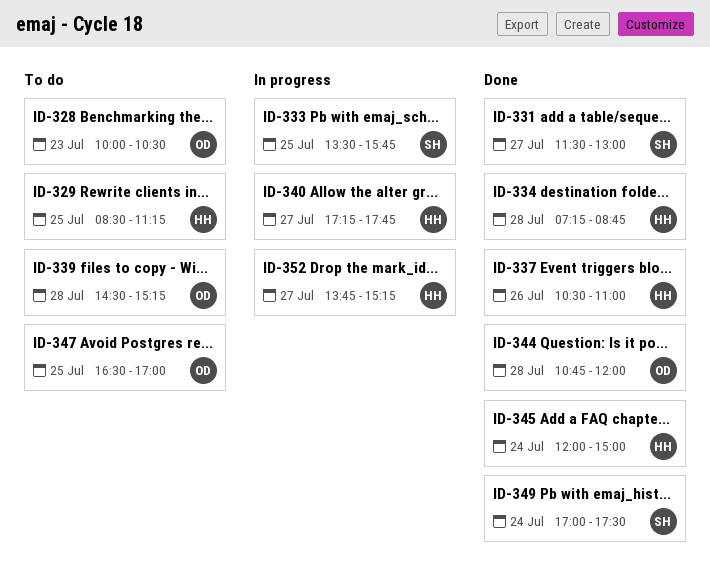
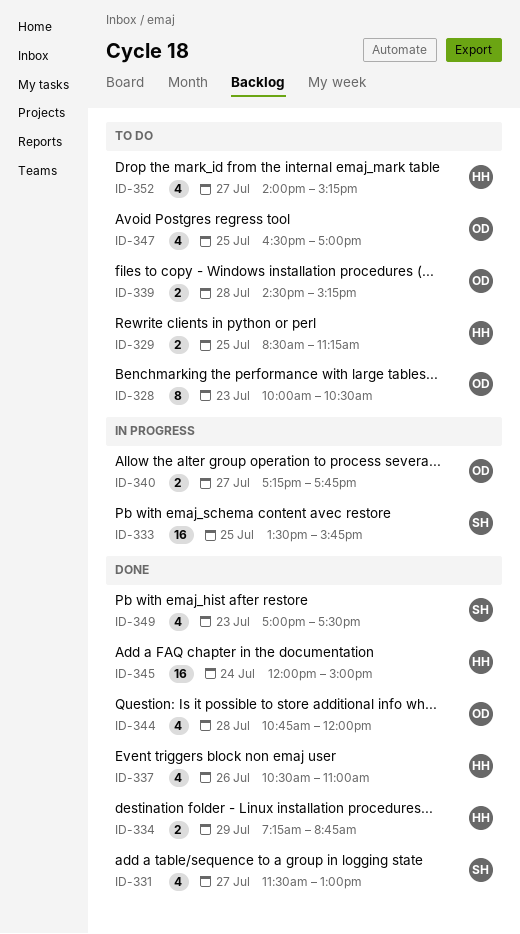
ID-334, day: Jul 28 -> Jul 29
ID-340, owner: HH -> OD
ID-349, day: Jul 24 -> Jul 23
ID-352, status: In progress -> To do
ID-352, begins: 13:45 -> 14:00

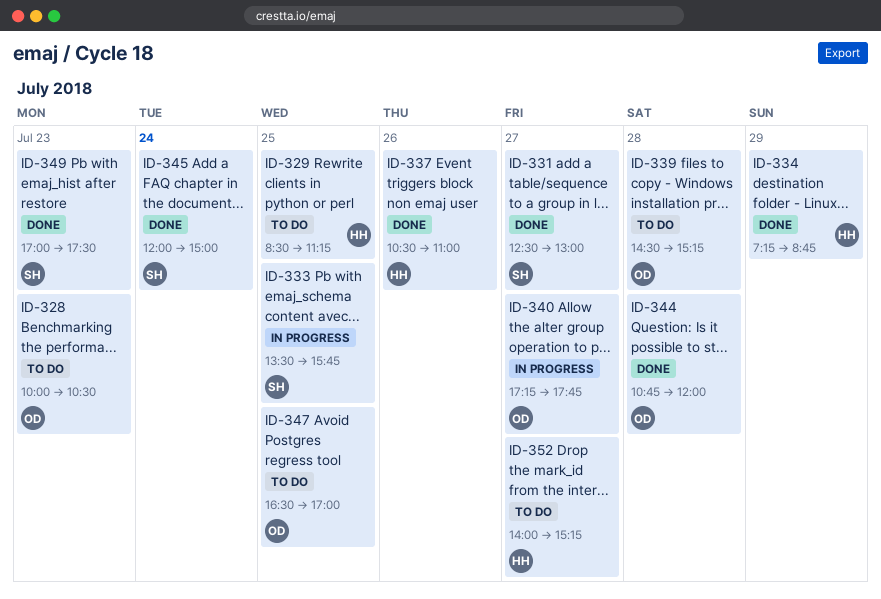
ID-331, begins: 11:30 -> 12:30
ID-345, owner: HH -> SH

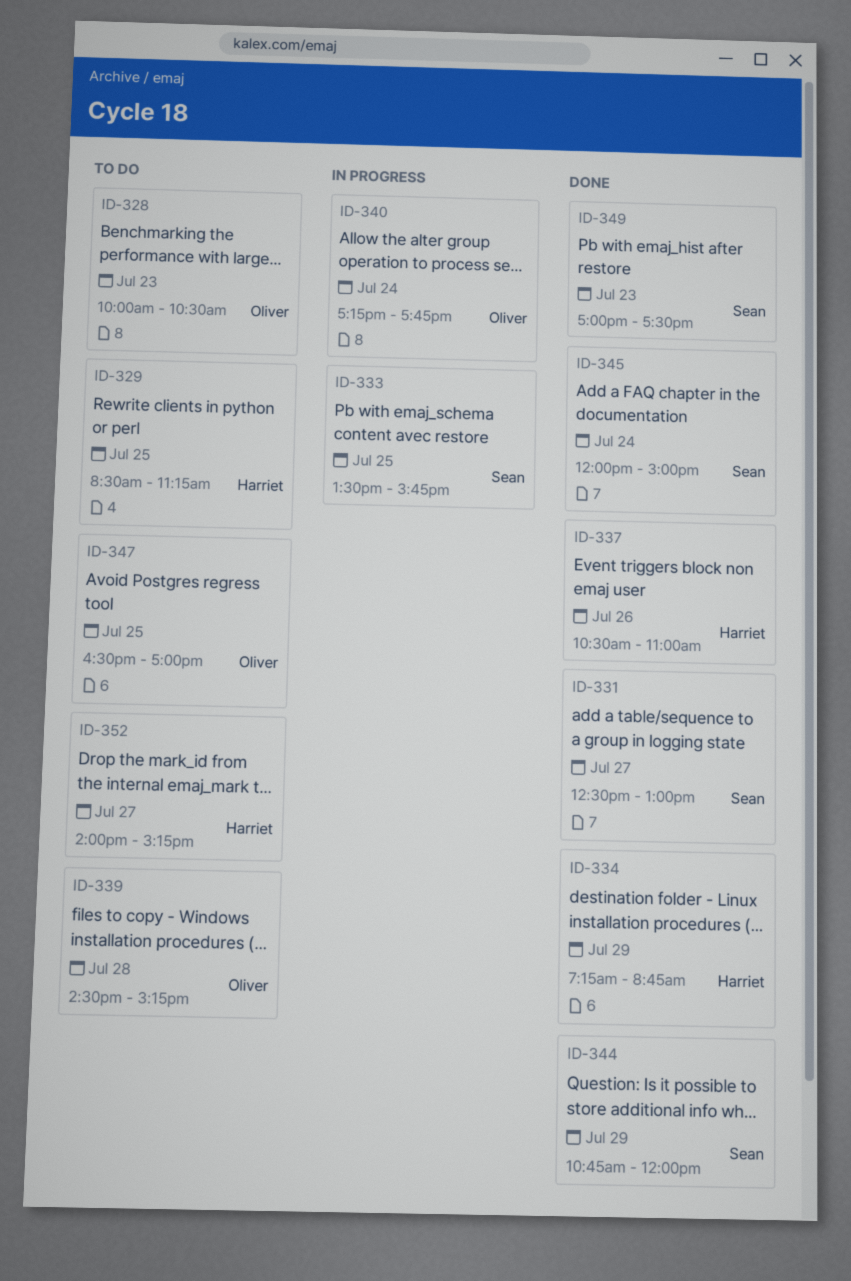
ID-340, day: Jul 27 -> Jul 24
ID-344, owner: Oliver -> Sean
ID-344, day: Jul 28 -> Jul 29

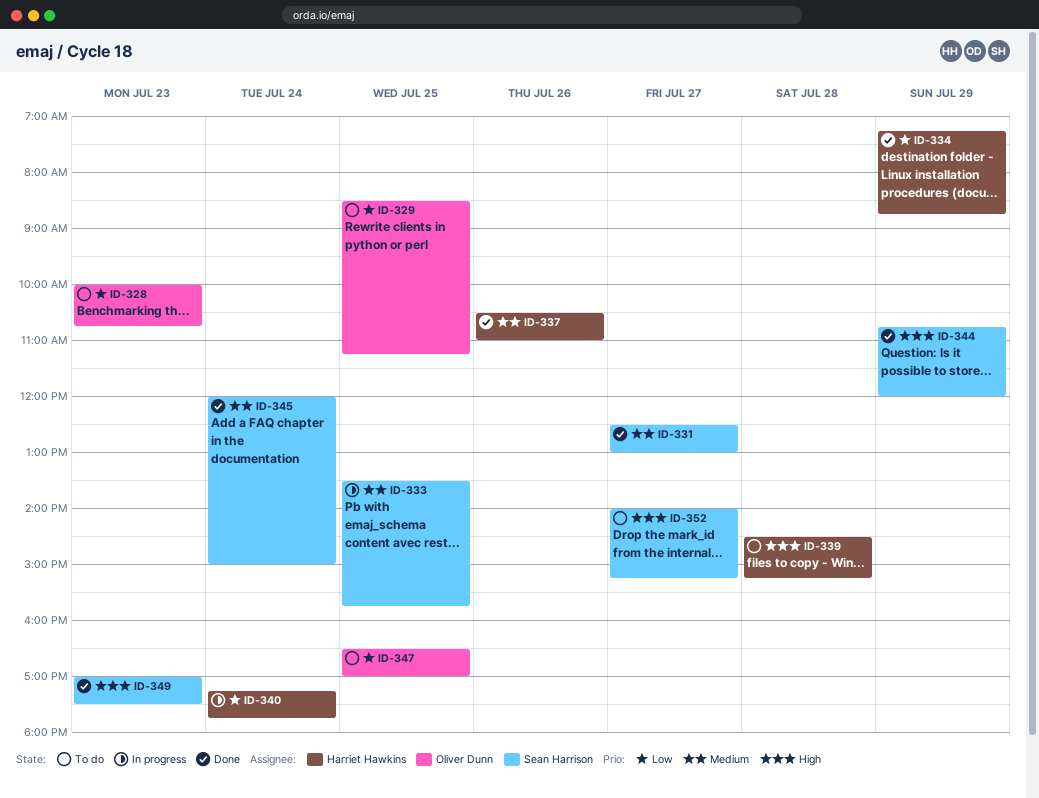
ID-328, ends: 10:30 -> 10:45
ID-329, owner: Harriet Hawkins -> Oliver Dunn
ID-339, owner: Oliver Dunn -> Harriet Hawkins
ID-340, owner: Oliver Dunn -> Harriet Hawkins
ID-352, owner: Harriet Hawkins -> Sean Harrison

